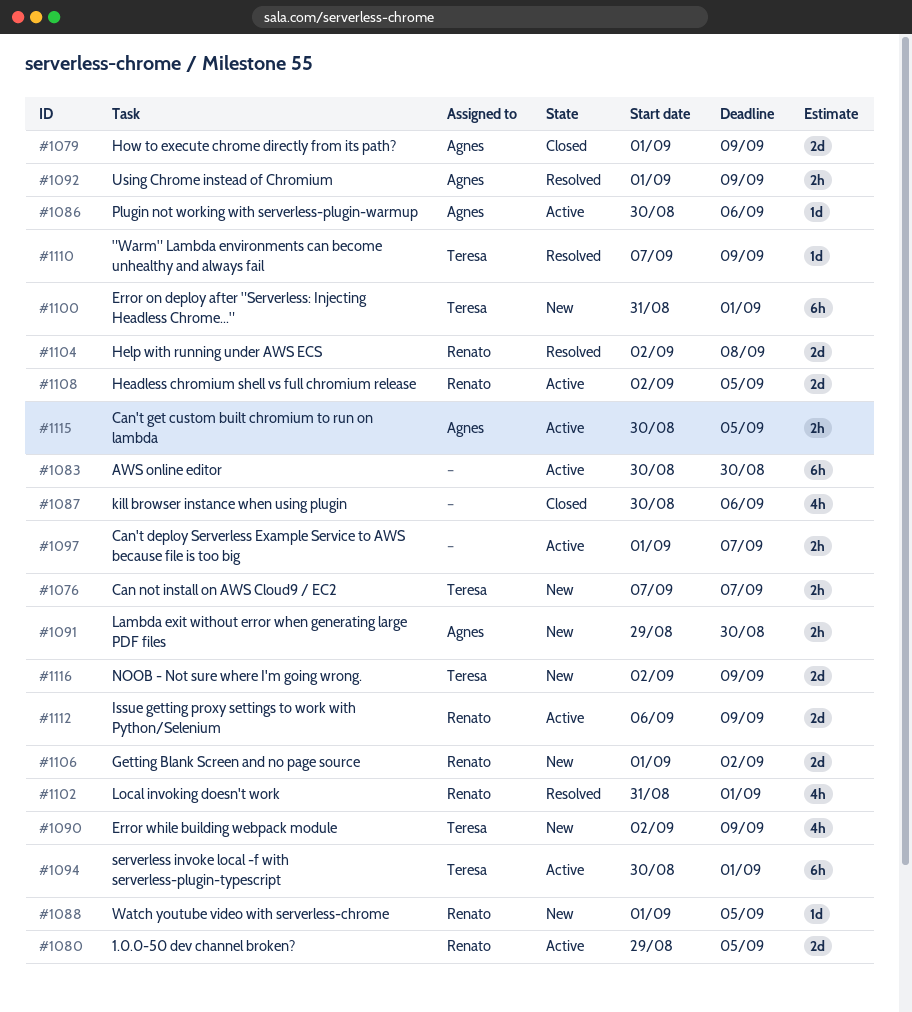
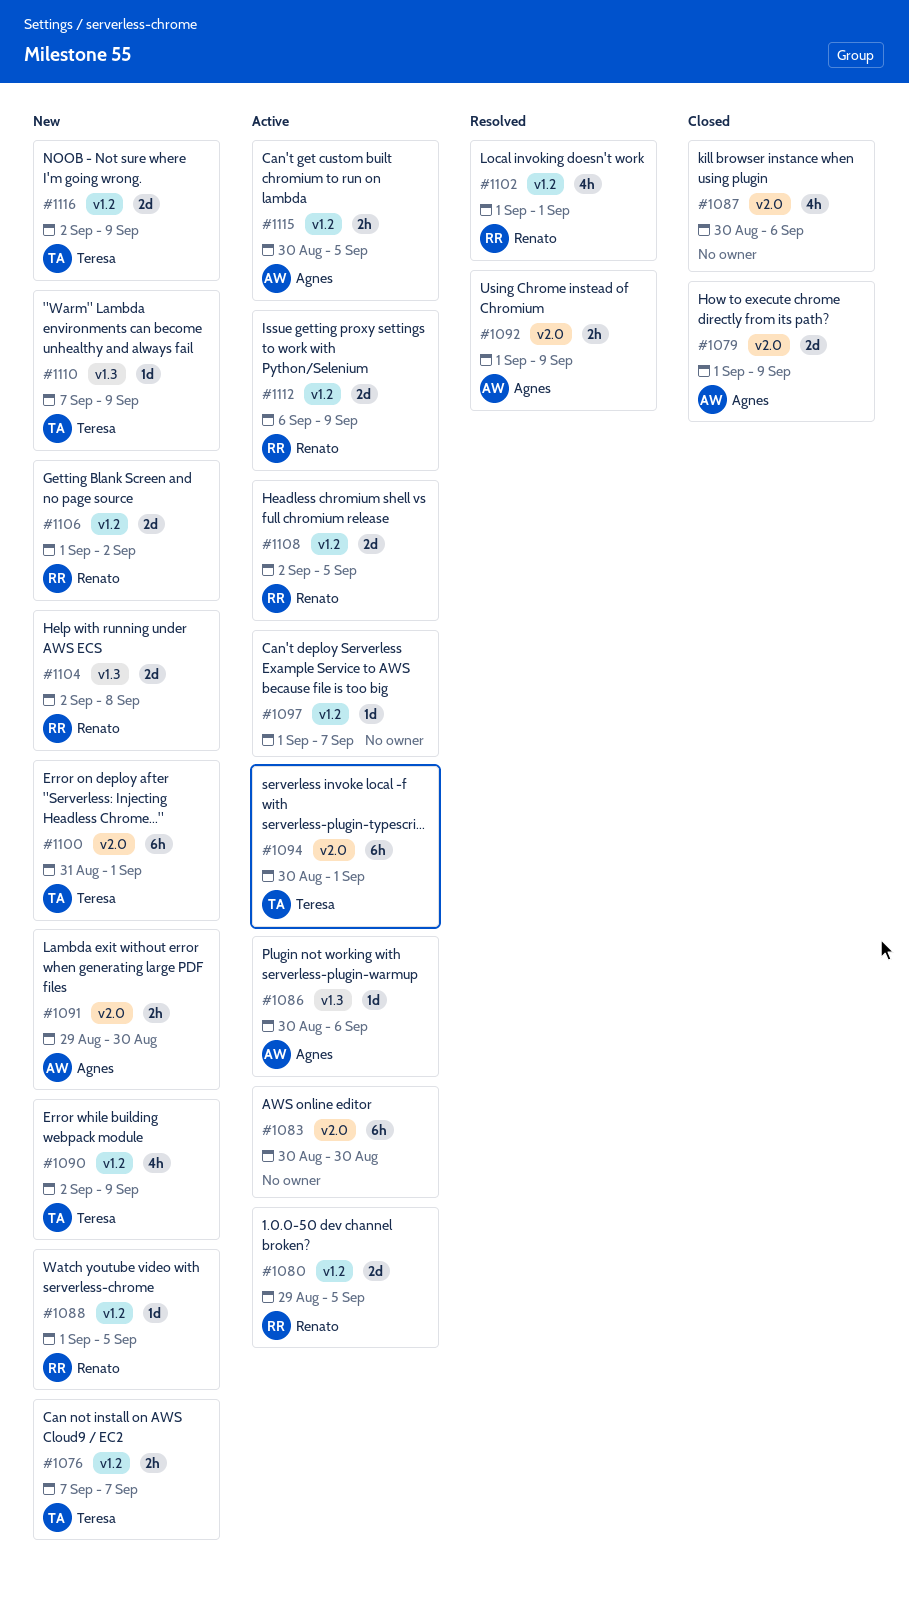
#1097, estimate: 2h -> 1d
#1102, start: Aug 31 -> Sep 1
#1104, status: Resolved -> New
#1110, status: Resolved -> New

